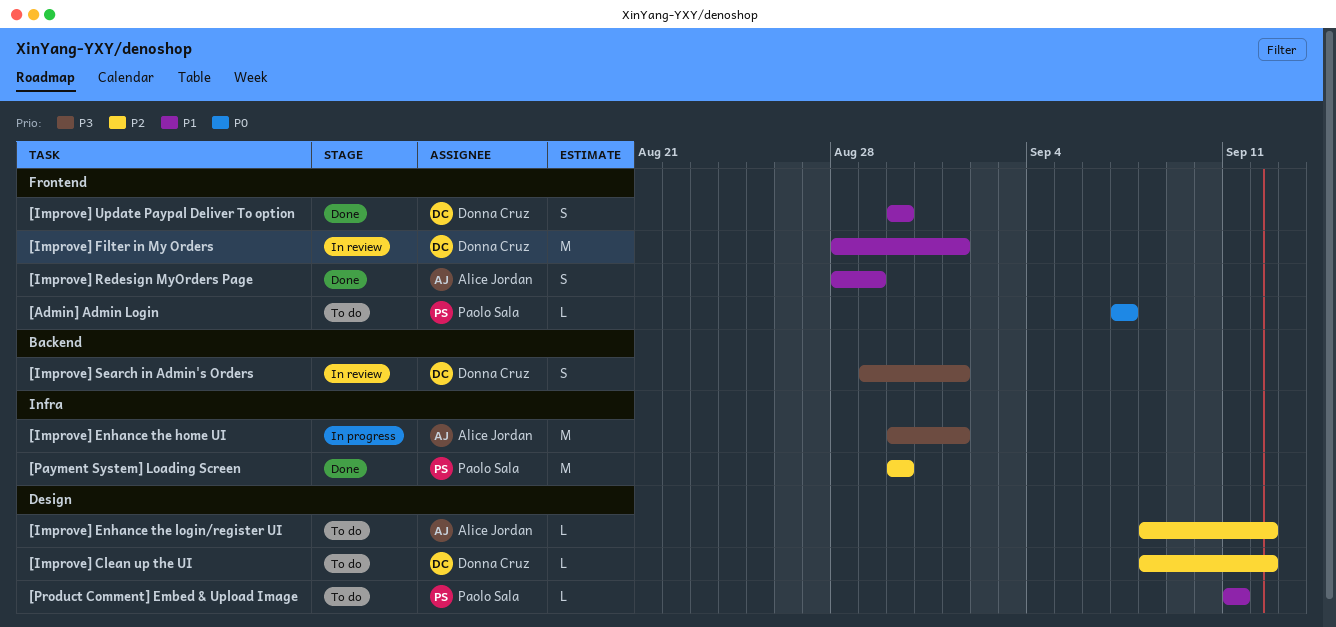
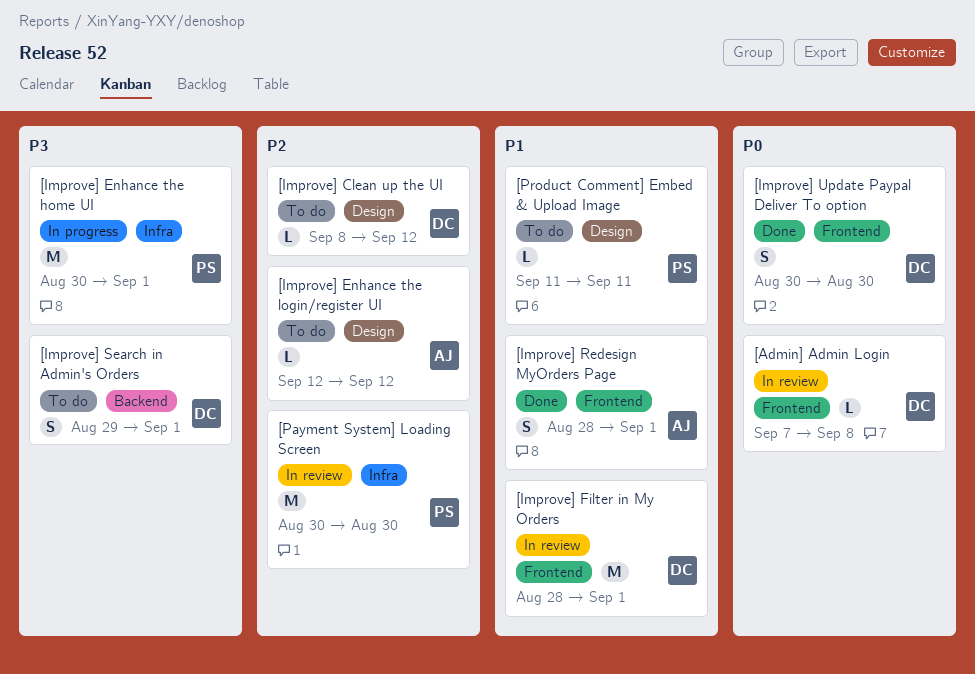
[Admin] Admin Login, status: To do -> In review
[Admin] Admin Login, owner: Paolo Sala -> Donna Cruz
[Admin] Admin Login, due: Sep 7 -> Sep 8
[Improve] Enhance the home UI, owner: Alice Jordan -> Paolo Sala
[Improve] Enhance the login/register UI, start: Sep 8 -> Sep 12
[Improve] Redesign MyOrders Page, due: Aug 29 -> Sep 1
[Improve] Search in Admin's Orders, status: In review -> To do
[Improve] Update Paypal Deliver To option, priority: P1 -> P0
[Payment System] Loading Screen, status: Done -> In review

